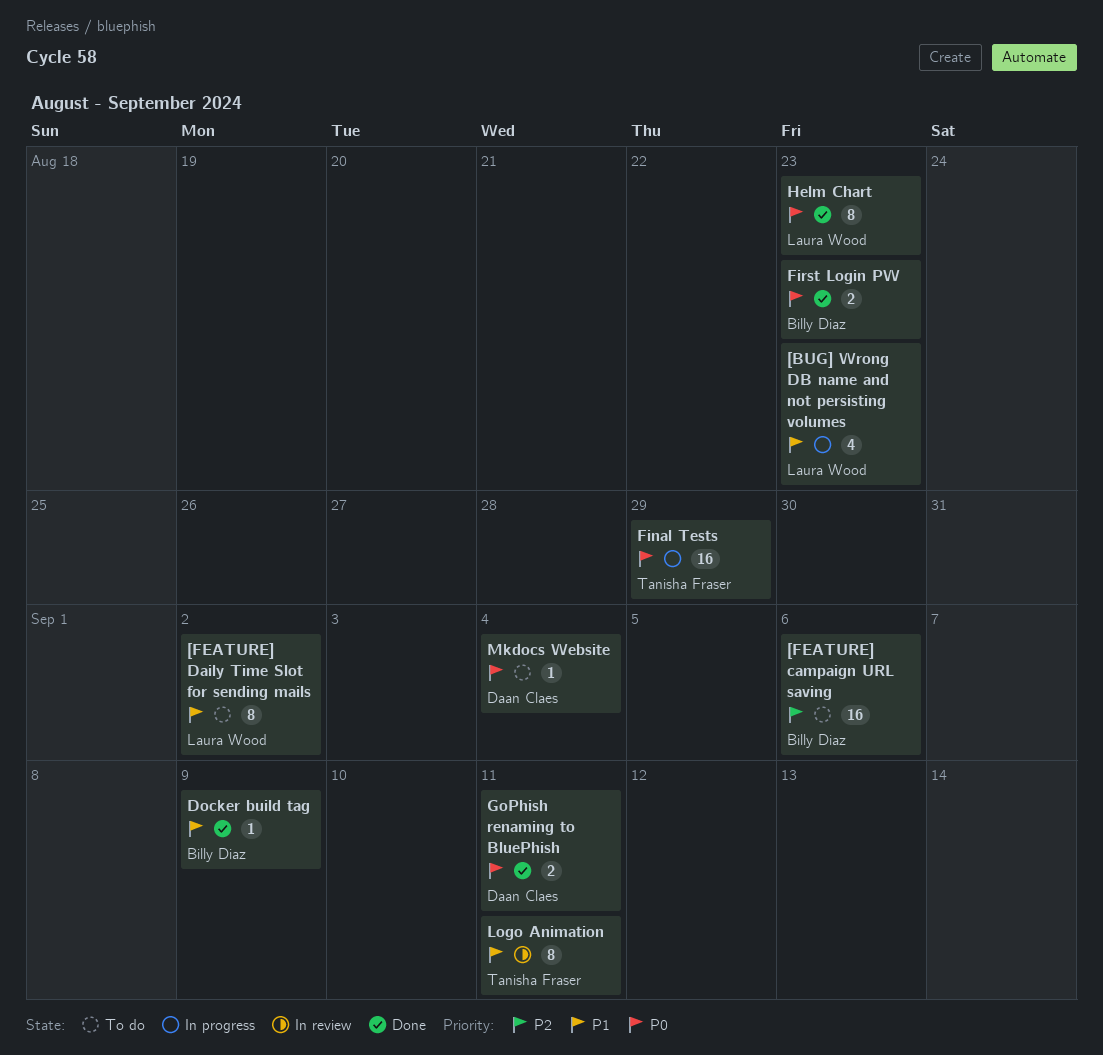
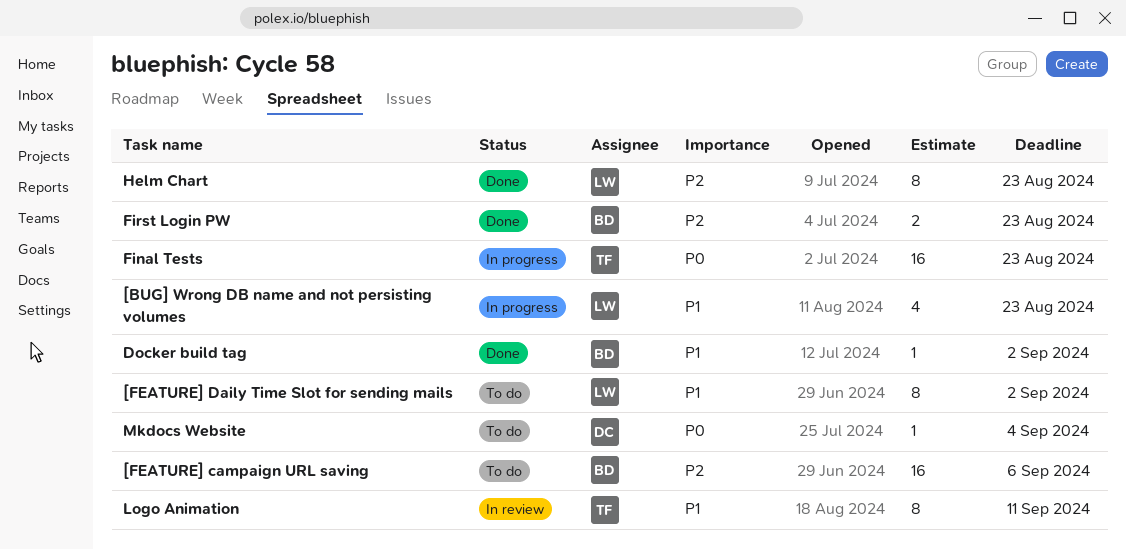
Docker build tag, due: Sep 9 -> Sep 2
Final Tests, due: Aug 29 -> Aug 23
First Login PW, priority: P0 -> P2
GoPhish renaming to BluePhish: present -> none
Helm Chart, priority: P0 -> P2

